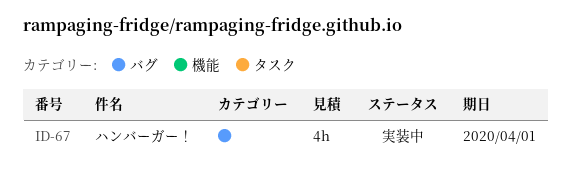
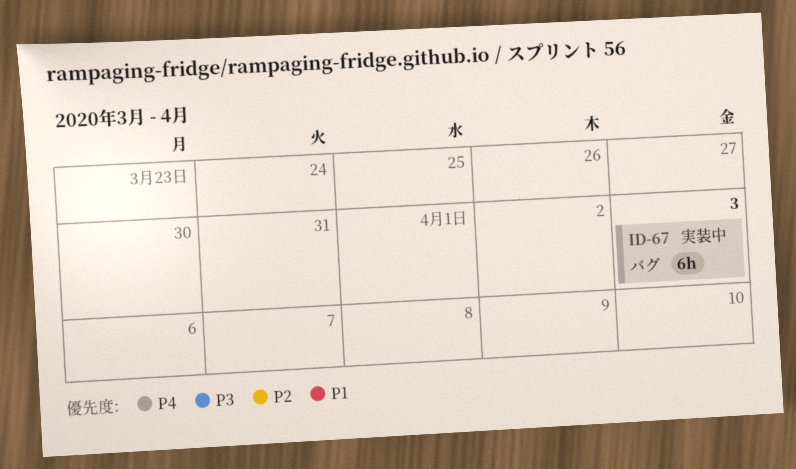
ID-67, estimate: 4h -> 6h
ID-67, due: Apr 1 -> Apr 3

